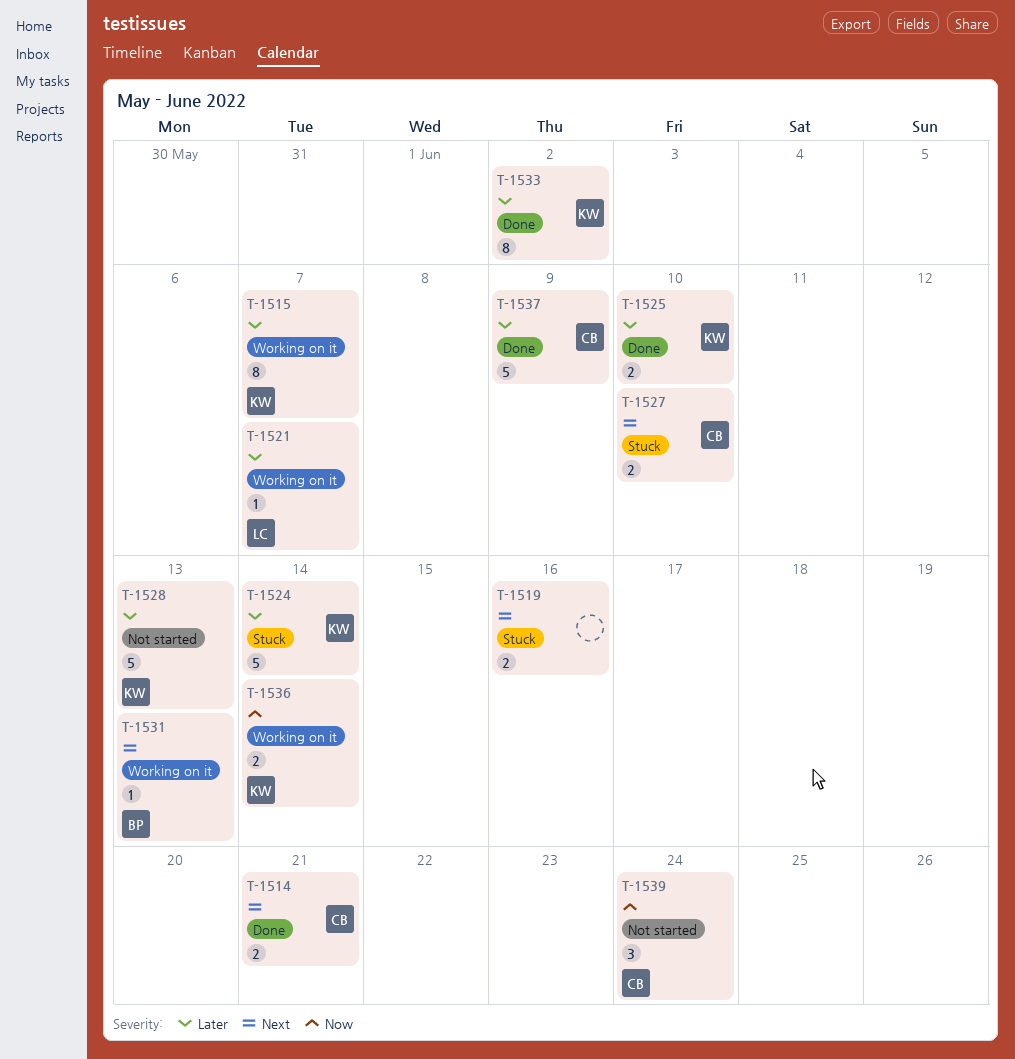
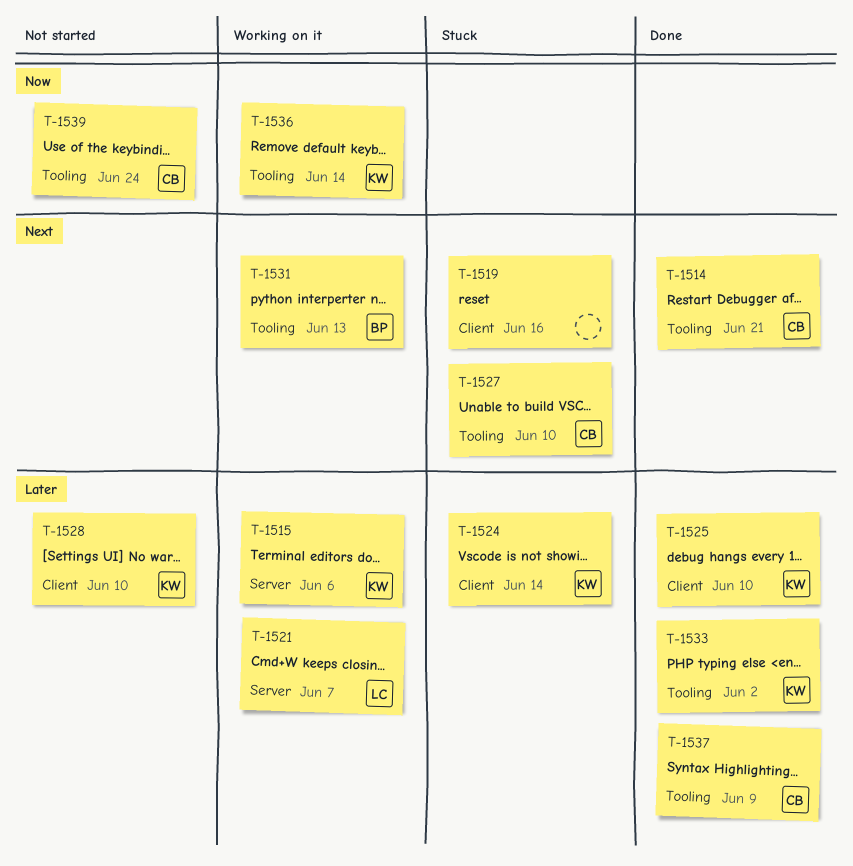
T-1515, due: Jun 7 -> Jun 6
T-1528, due: Jun 13 -> Jun 10

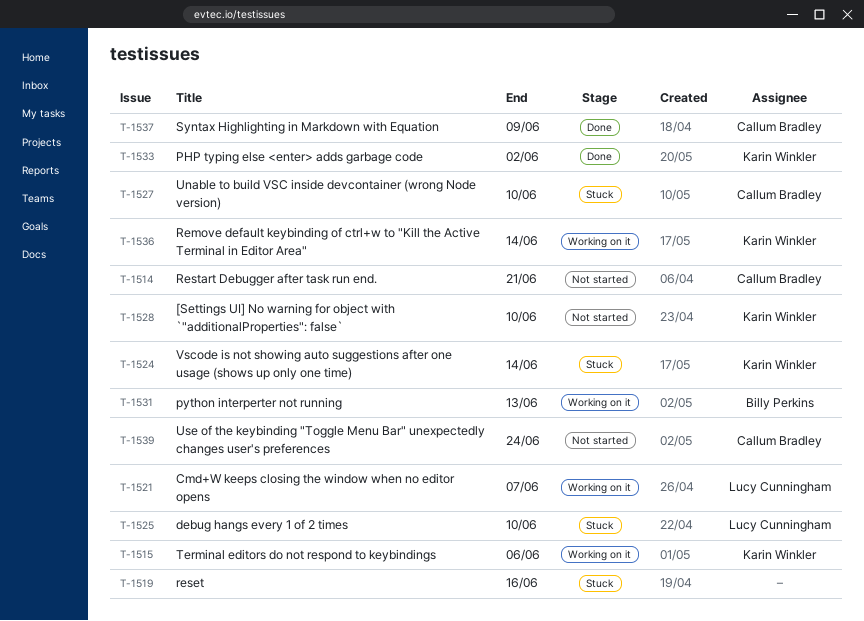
T-1514, status: Done -> Not started
T-1525, status: Done -> Stuck
T-1525, owner: Karin Winkler -> Lucy Cunningham

